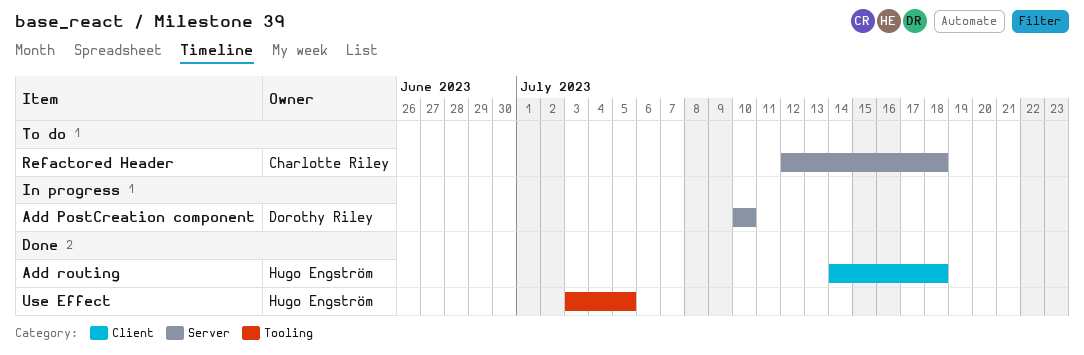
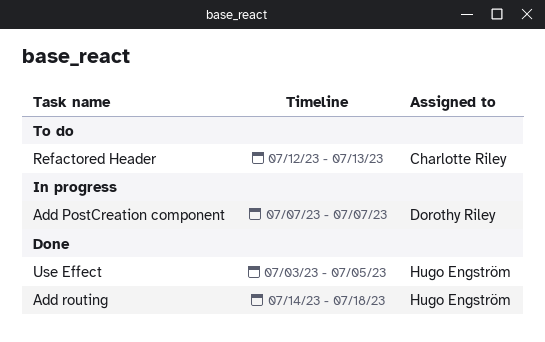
Add PostCreation component, start: Jul 10 -> Jul 7
Add PostCreation component, due: Jul 10 -> Jul 7
Refactored Header, due: Jul 18 -> Jul 13

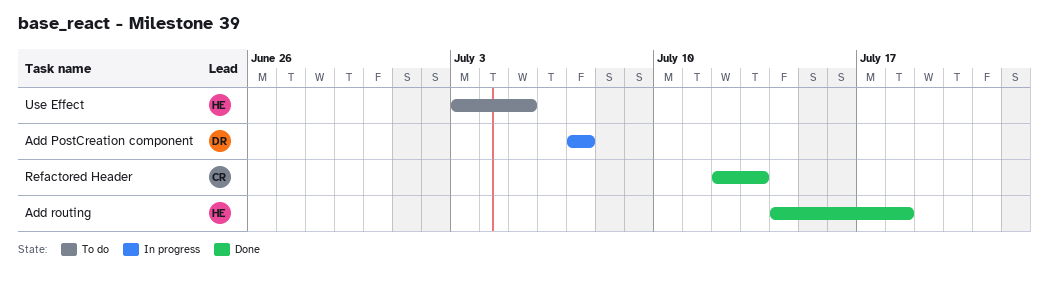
Refactored Header, status: To do -> Done
Use Effect, status: Done -> To do

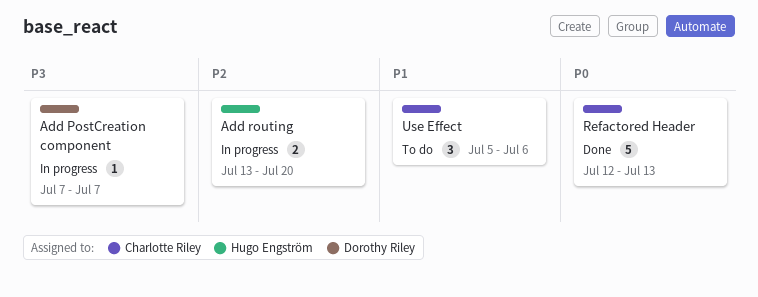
Add routing, status: Done -> In progress
Add routing, start: Jul 14 -> Jul 13
Add routing, due: Jul 18 -> Jul 20
Use Effect, owner: Hugo Engström -> Charlotte Riley
Use Effect, start: Jul 3 -> Jul 5
Use Effect, due: Jul 5 -> Jul 6

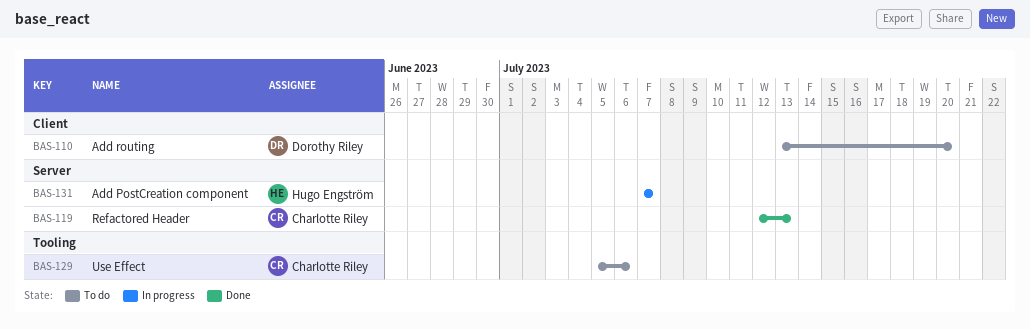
Add PostCreation component, owner: Dorothy Riley -> Hugo Engström
Add routing, status: In progress -> To do
Add routing, owner: Hugo Engström -> Dorothy Riley

